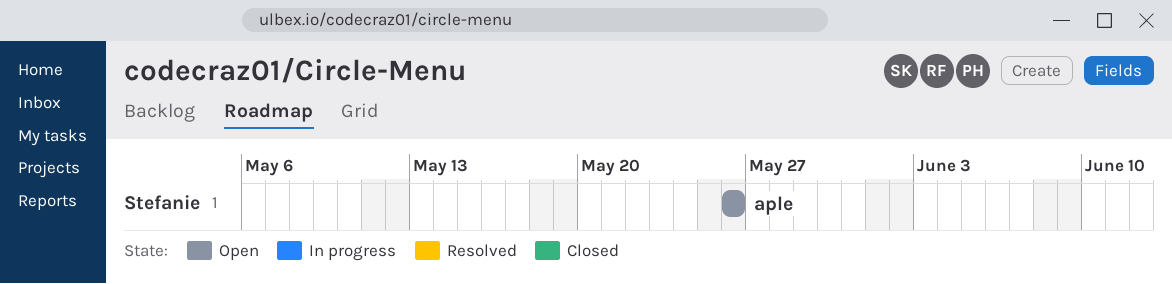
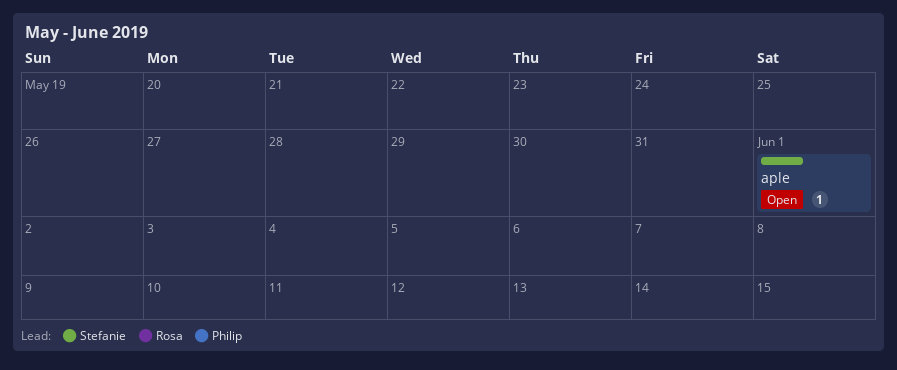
aple, due: May 26 -> Jun 1

